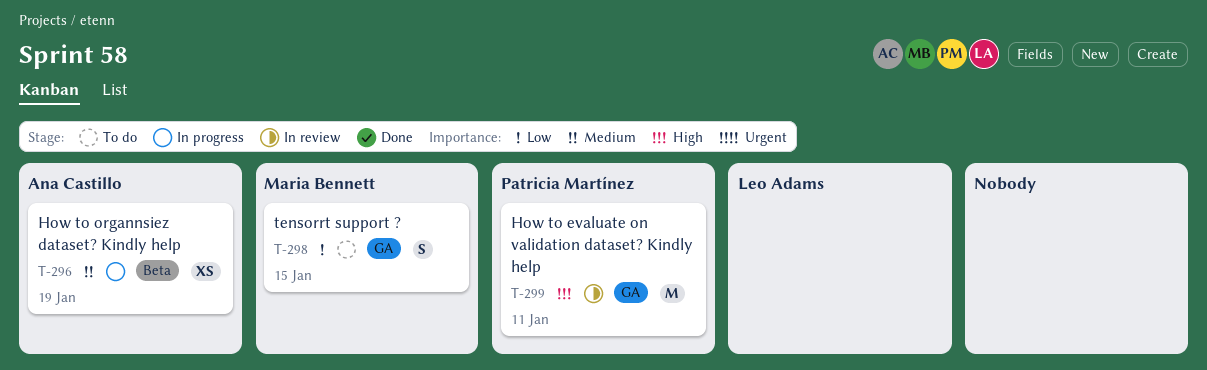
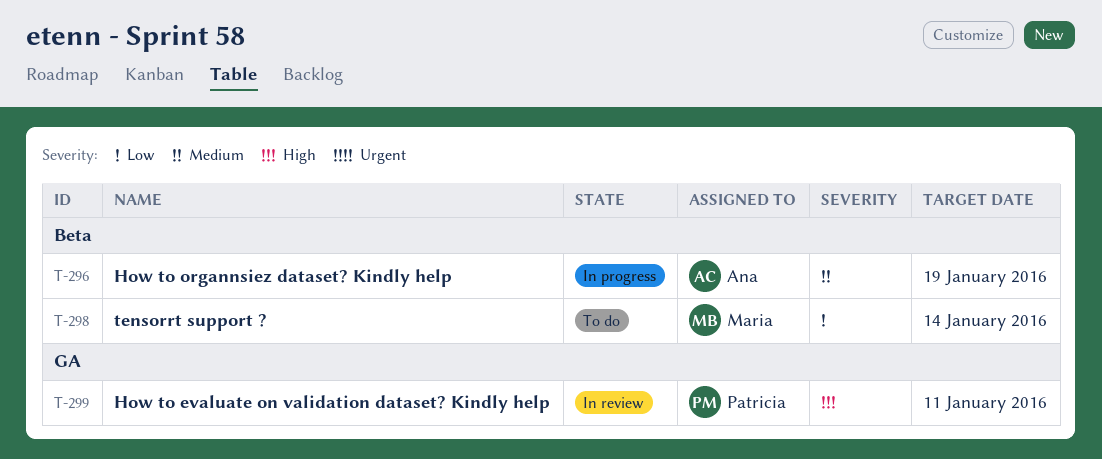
T-298, label: GA -> Beta
T-298, due: Jan 15 -> Jan 14

